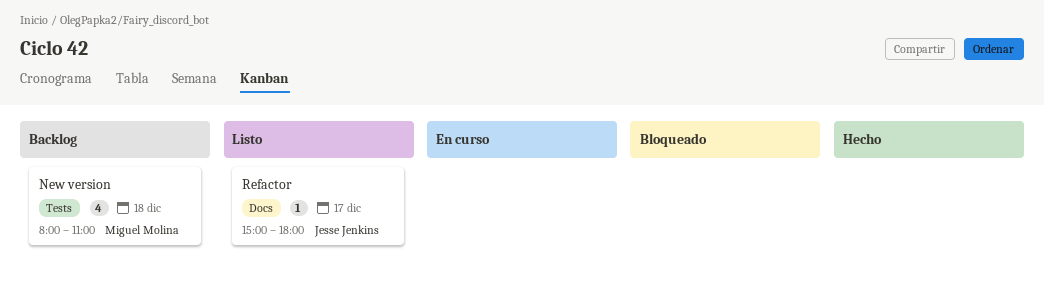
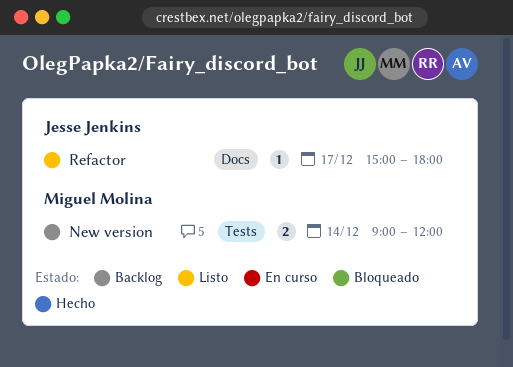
New version, estimate: 4 -> 2
New version, day: Dec 18 -> Dec 14
New version, begins: 08:00 -> 09:00
New version, ends: 11:00 -> 12:00

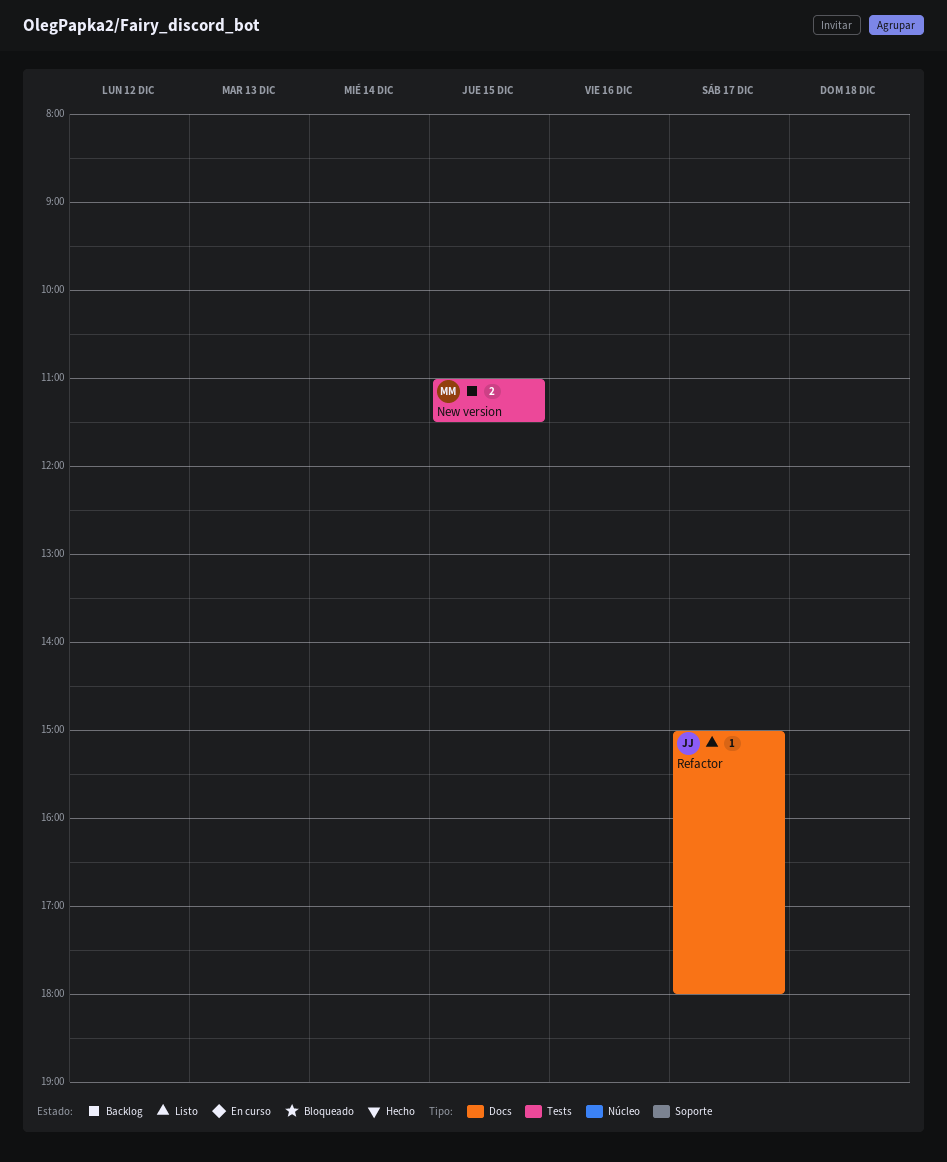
New version, day: Dec 14 -> Dec 15
New version, begins: 09:00 -> 11:00
New version, ends: 12:00 -> 11:30

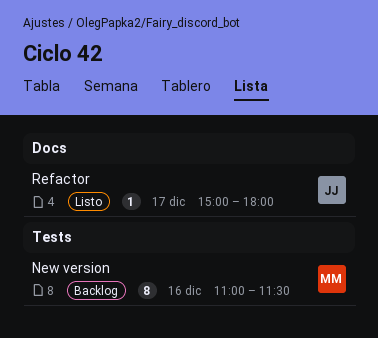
New version, estimate: 2 -> 8
New version, day: Dec 15 -> Dec 16

